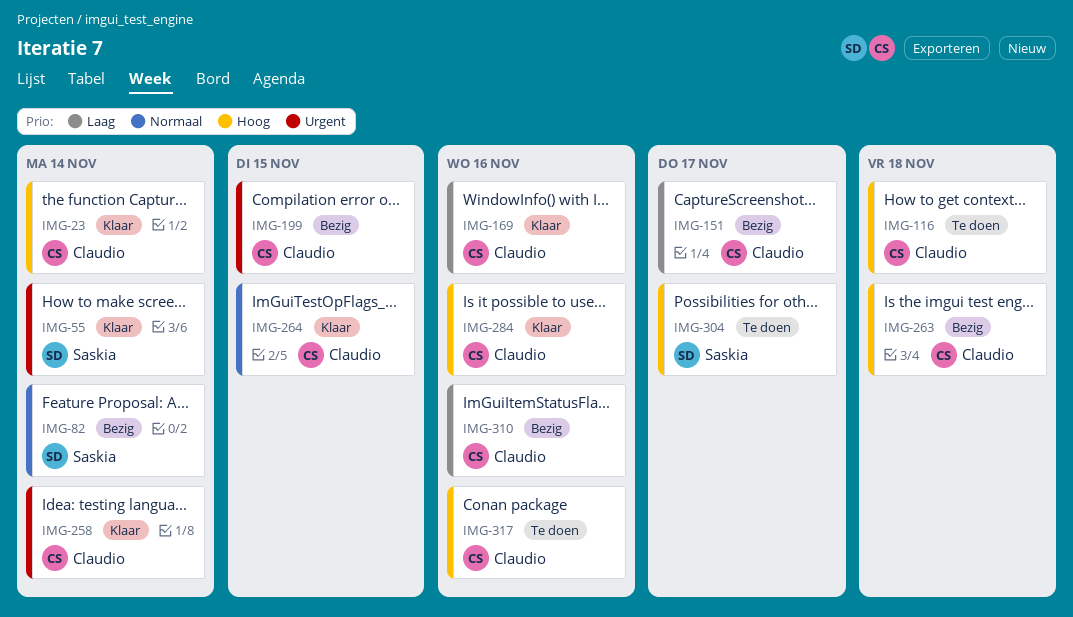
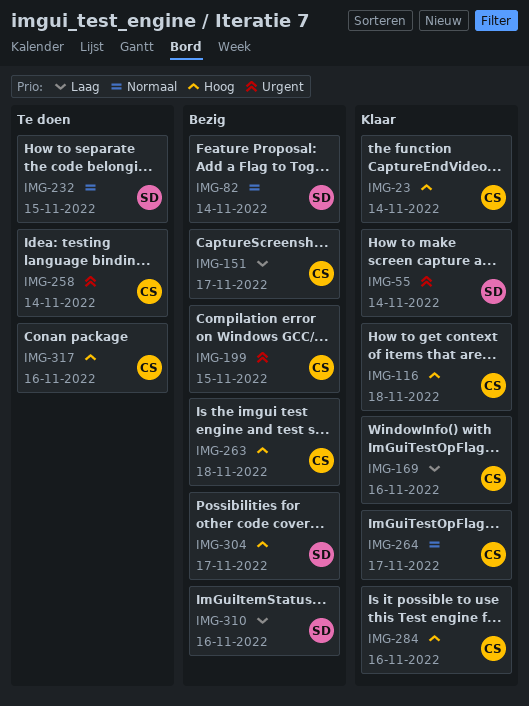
IMG-116, status: Te doen -> Klaar
IMG-232: none -> present
IMG-258, status: Klaar -> Te doen
IMG-264, due: Nov 15 -> Nov 17
IMG-304, status: Te doen -> Bezig
IMG-310, owner: Claudio -> Saskia

